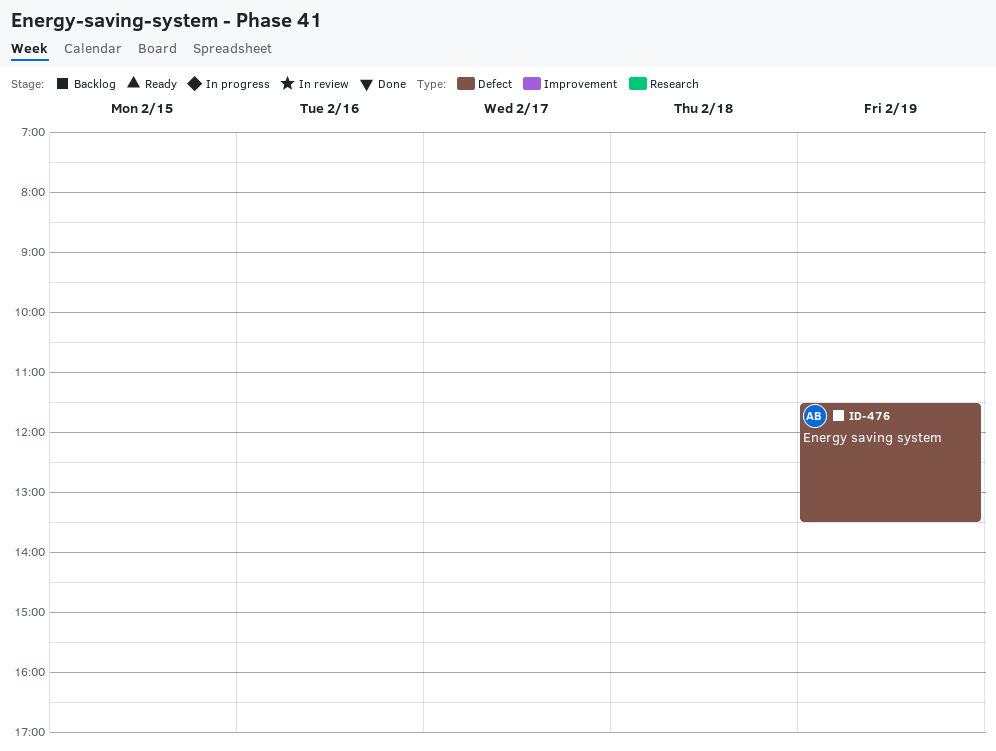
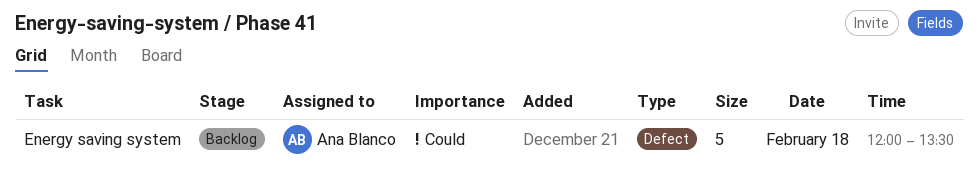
Energy saving system, day: Feb 19 -> Feb 18
Energy saving system, begins: 11:30 -> 12:00

